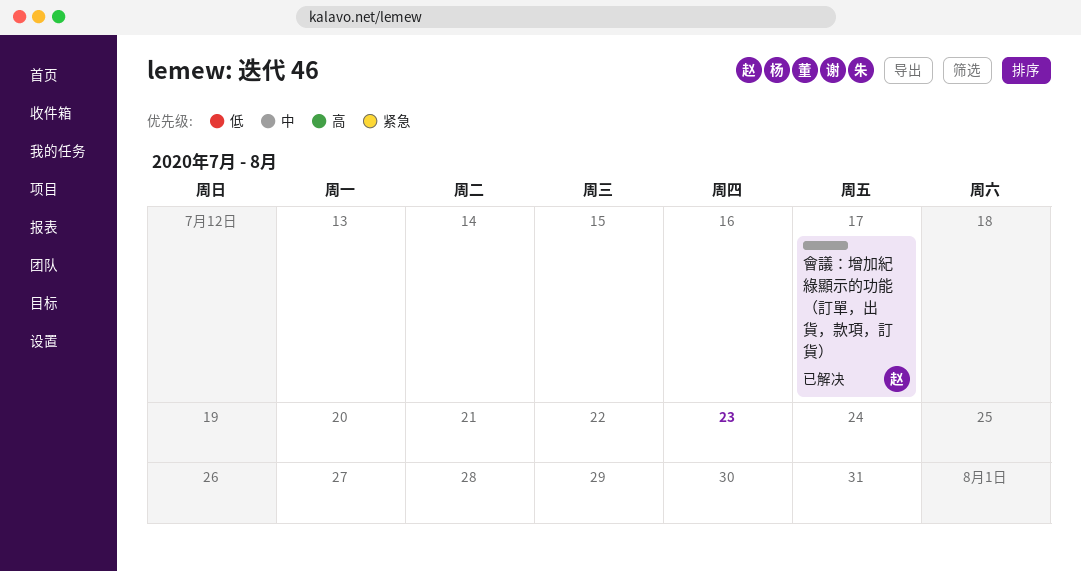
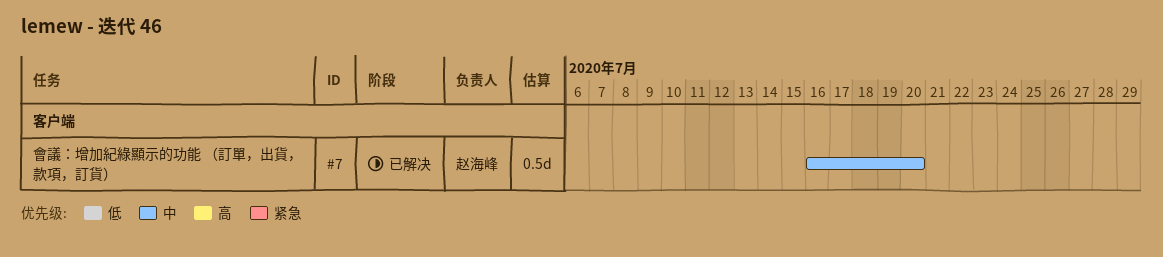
會議：增加紀綠顯示的功能 （訂單，出貨，款項，訂貨）, due: Jul 17 -> Jul 20

